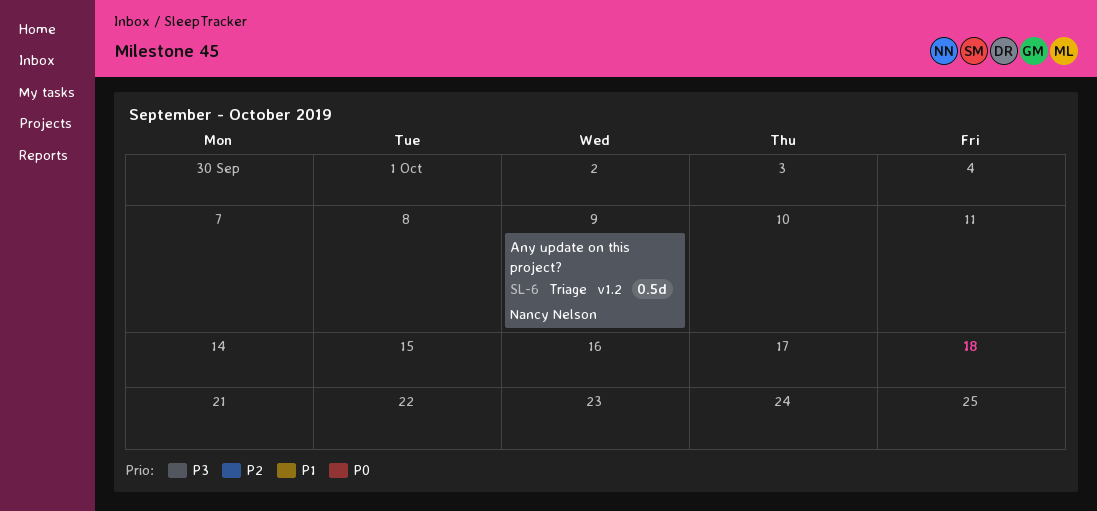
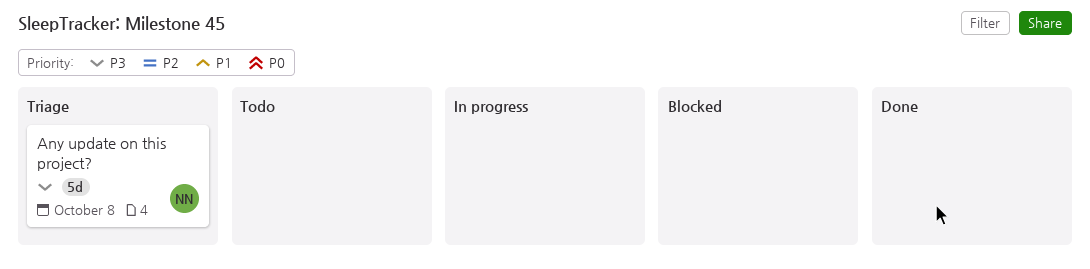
Any update on this project?, estimate: 0.5d -> 5d
Any update on this project?, due: Oct 9 -> Oct 8

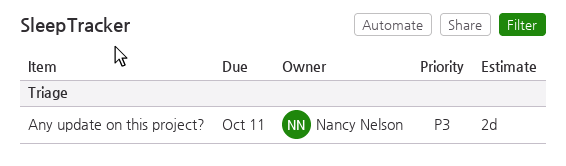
Any update on this project?, estimate: 5d -> 2d
Any update on this project?, due: Oct 8 -> Oct 11

